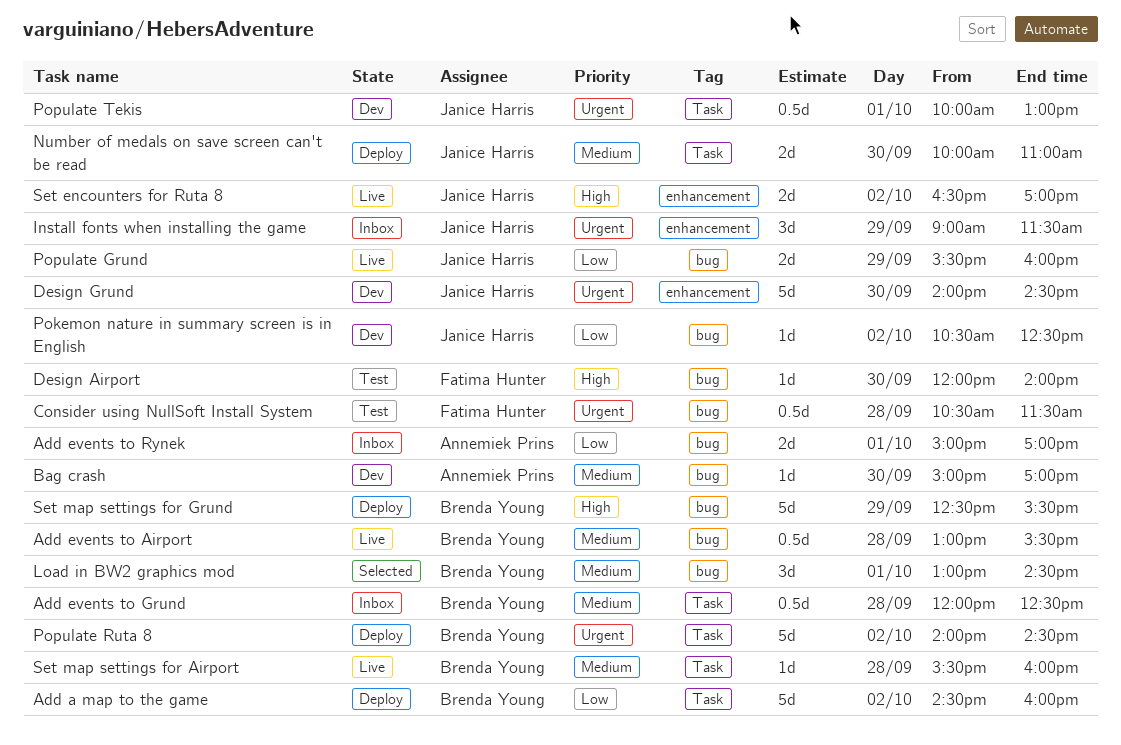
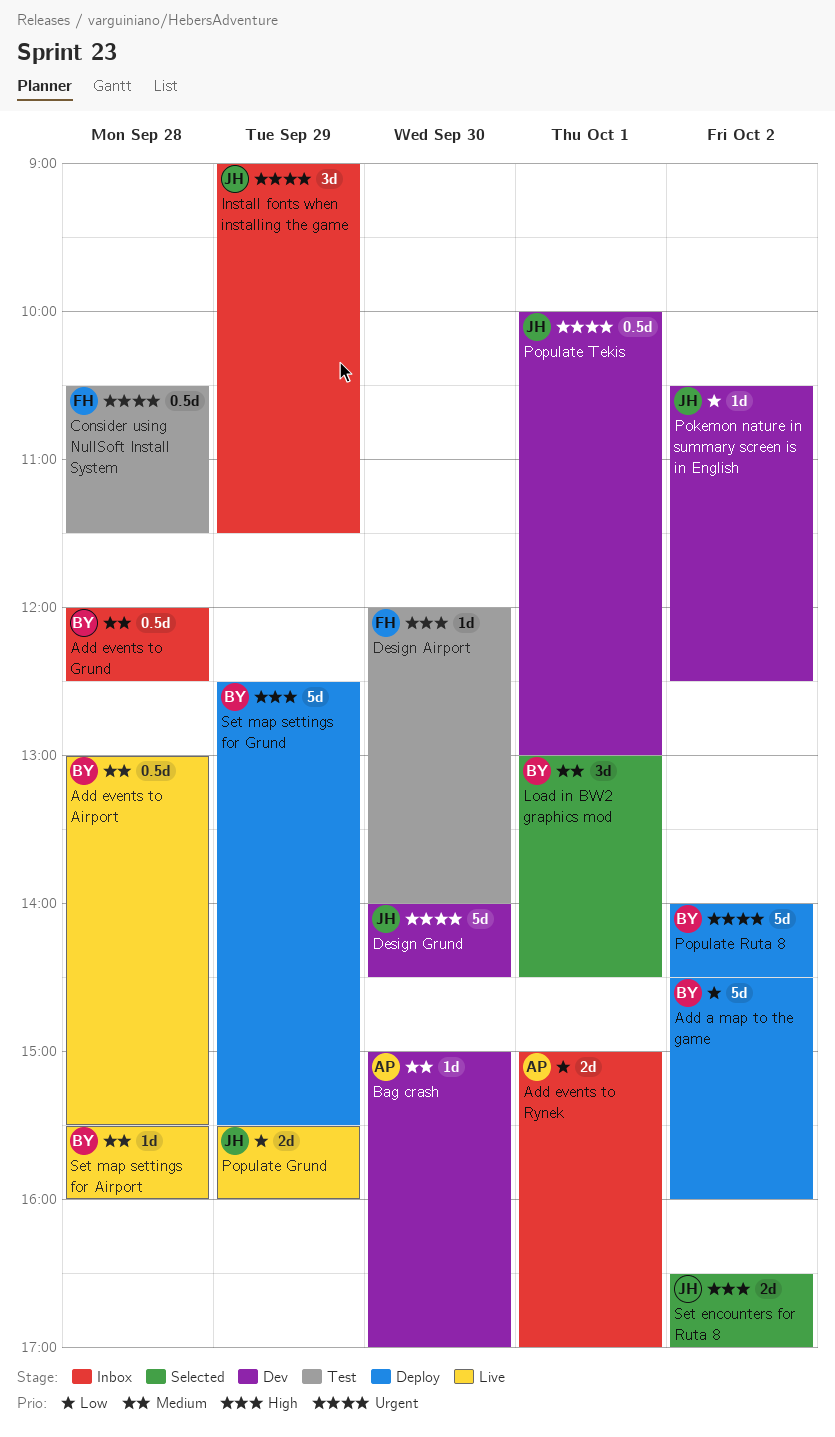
Number of medals on save screen can't be read: present -> none
Set encounters for Ruta 8, status: Live -> Selected

